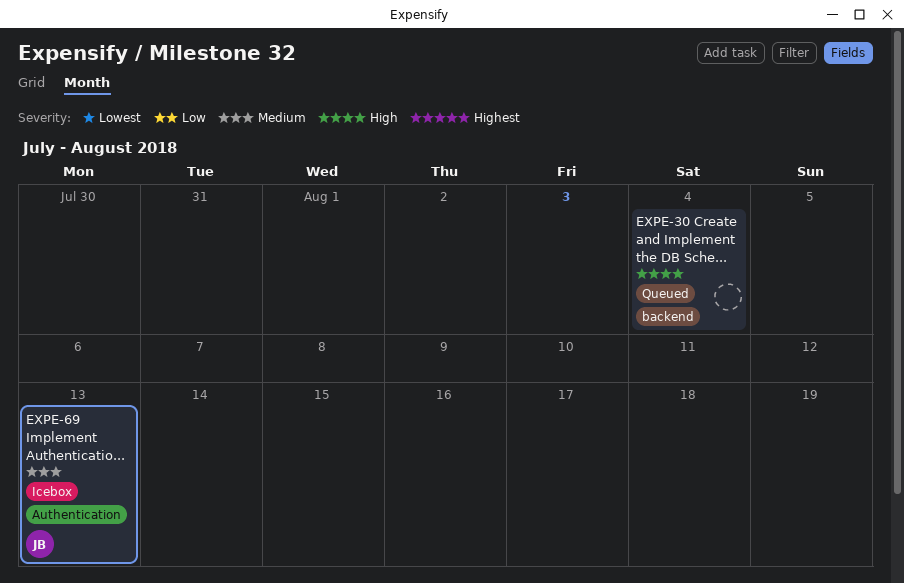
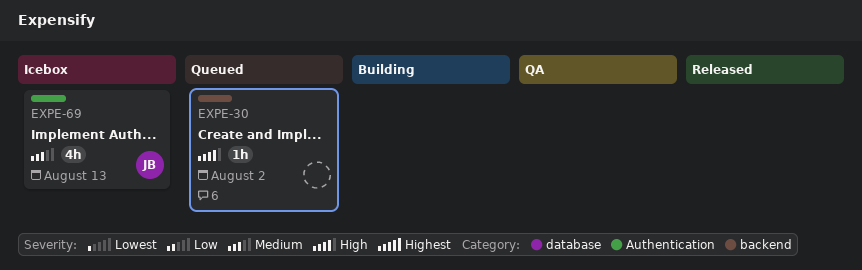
EXPE-30, due: Aug 4 -> Aug 2

